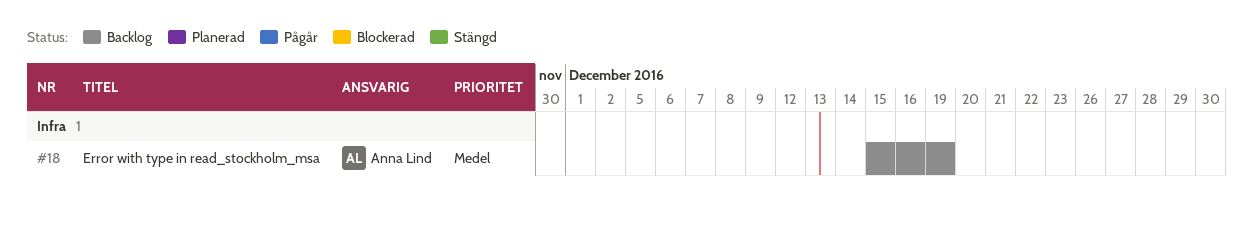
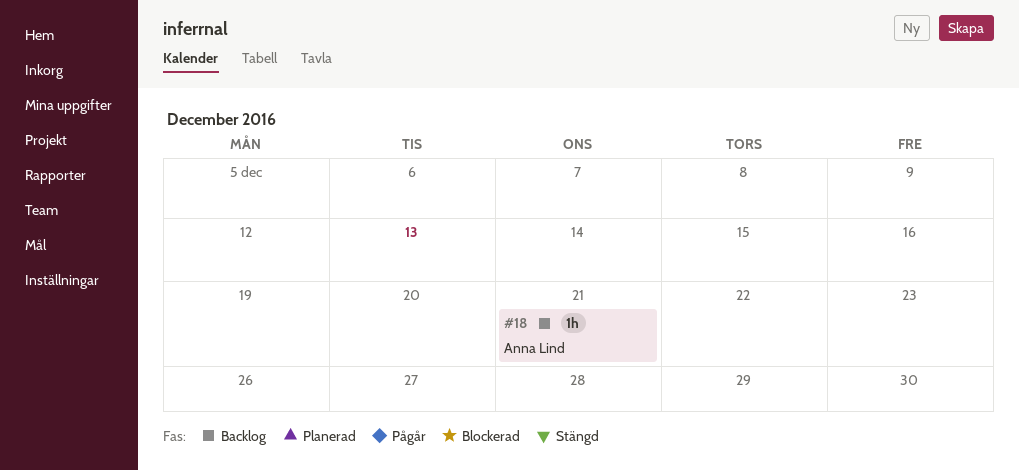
#18, due: Dec 19 -> Dec 21

